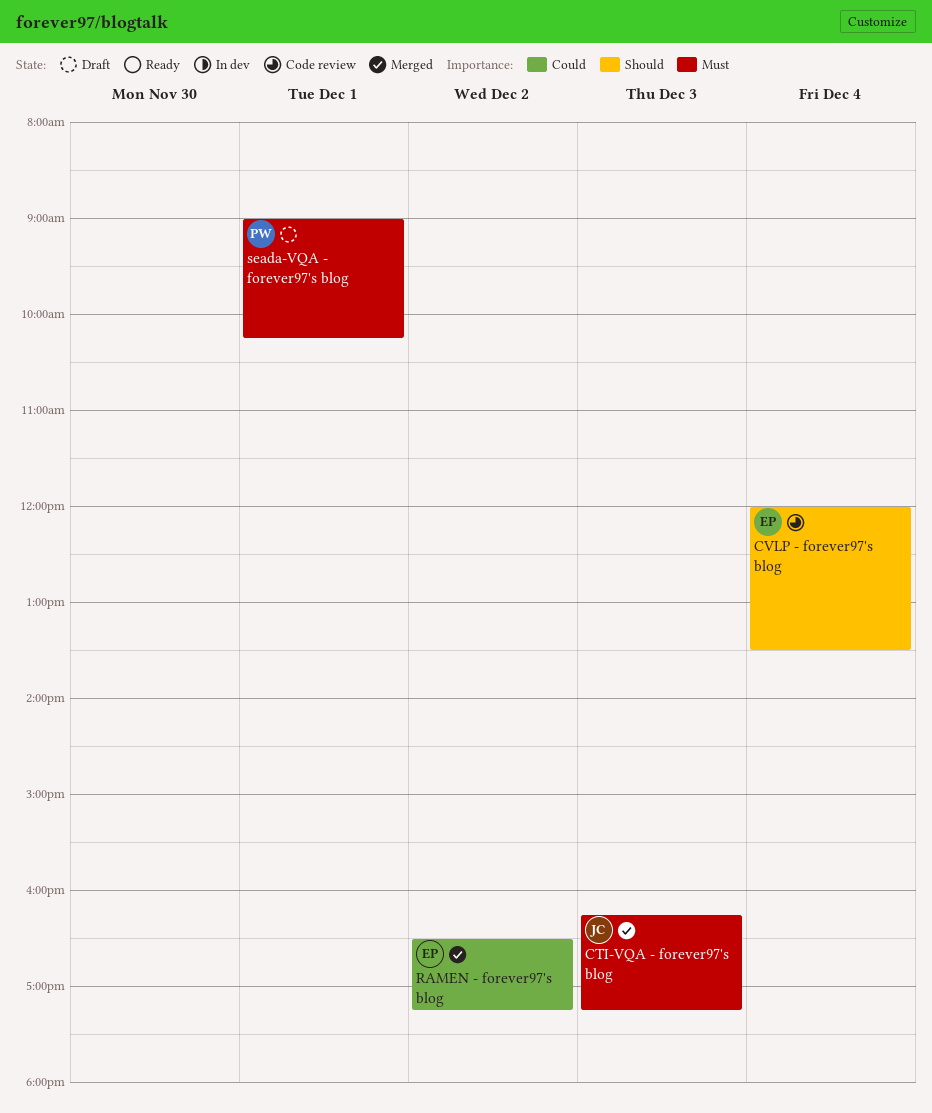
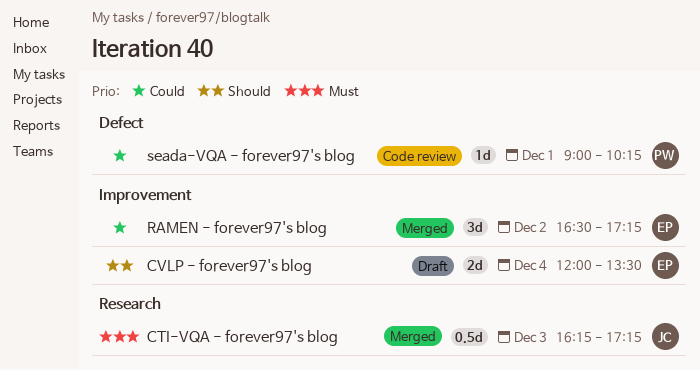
CVLP - forever97's blog, status: Code review -> Draft
seada-VQA - forever97's blog, status: Draft -> Code review
seada-VQA - forever97's blog, priority: Must -> Could

